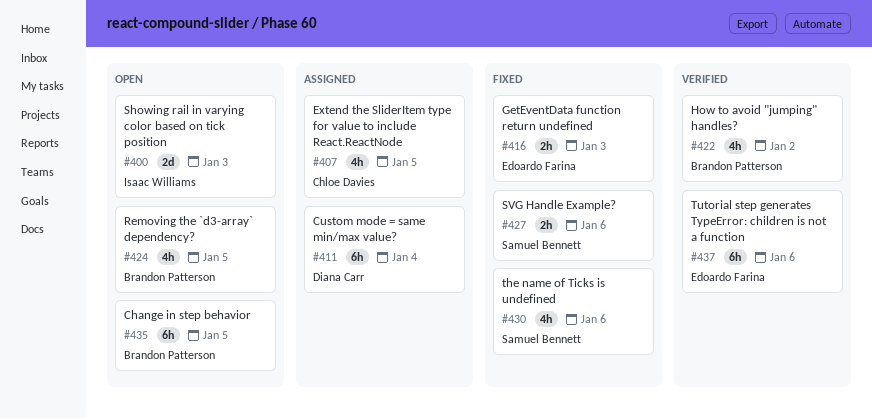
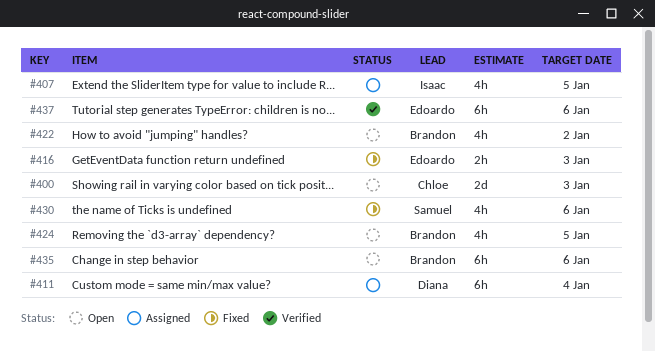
#400, owner: Isaac Williams -> Chloe Davies
#407, owner: Chloe Davies -> Isaac Williams
#422, status: Verified -> Open
#427: present -> none
#435, due: Jan 5 -> Jan 6

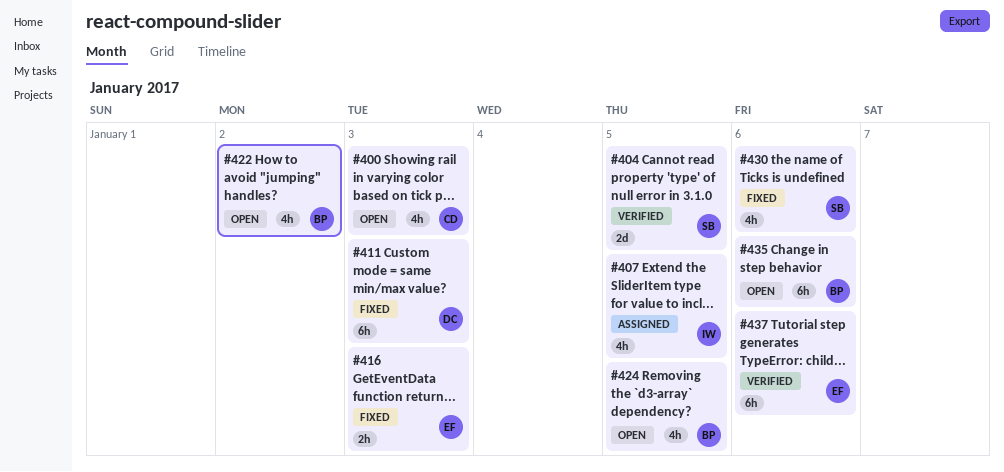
#400, estimate: 2d -> 4h
#404: none -> present
#411, status: Assigned -> Fixed
#411, due: Jan 4 -> Jan 3

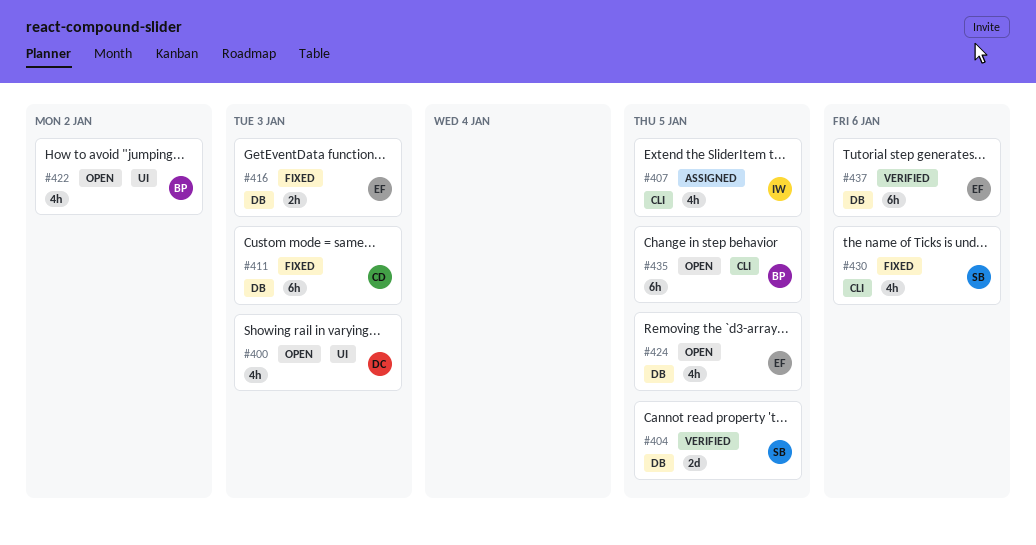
#400, owner: CD -> DC
#411, owner: DC -> CD
#424, owner: BP -> EF
#435, due: Jan 6 -> Jan 5

